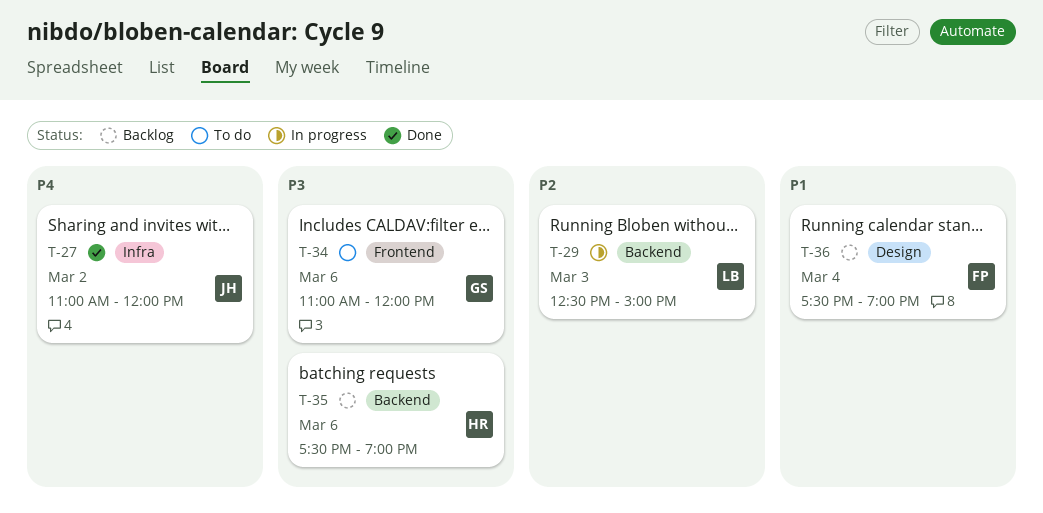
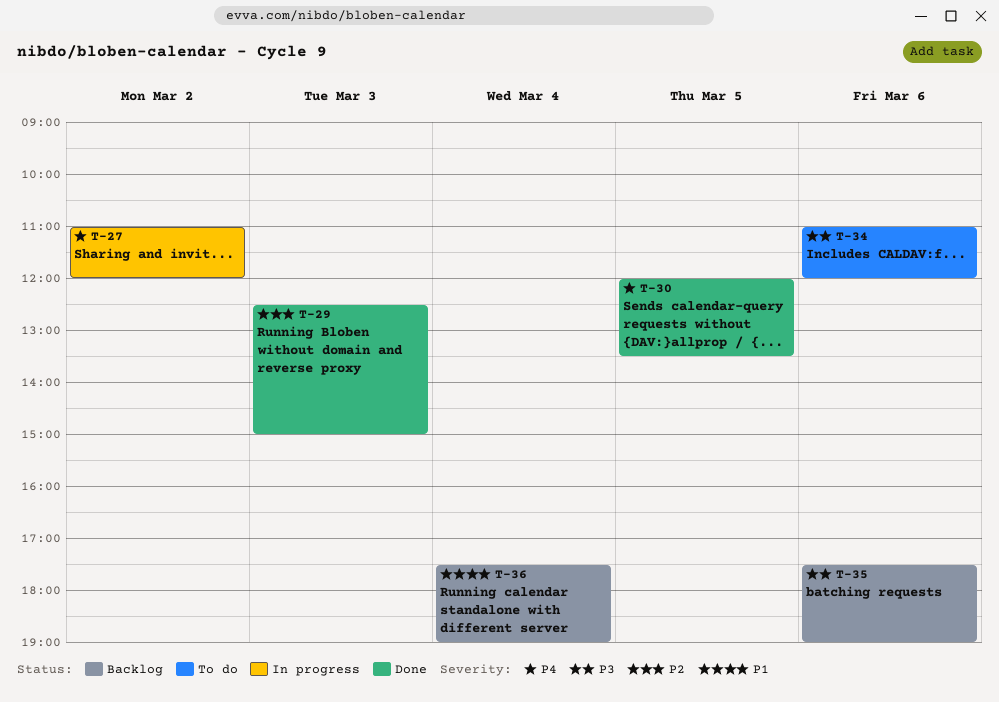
T-27, status: Done -> In progress
T-29, status: In progress -> Done
T-30: none -> present

